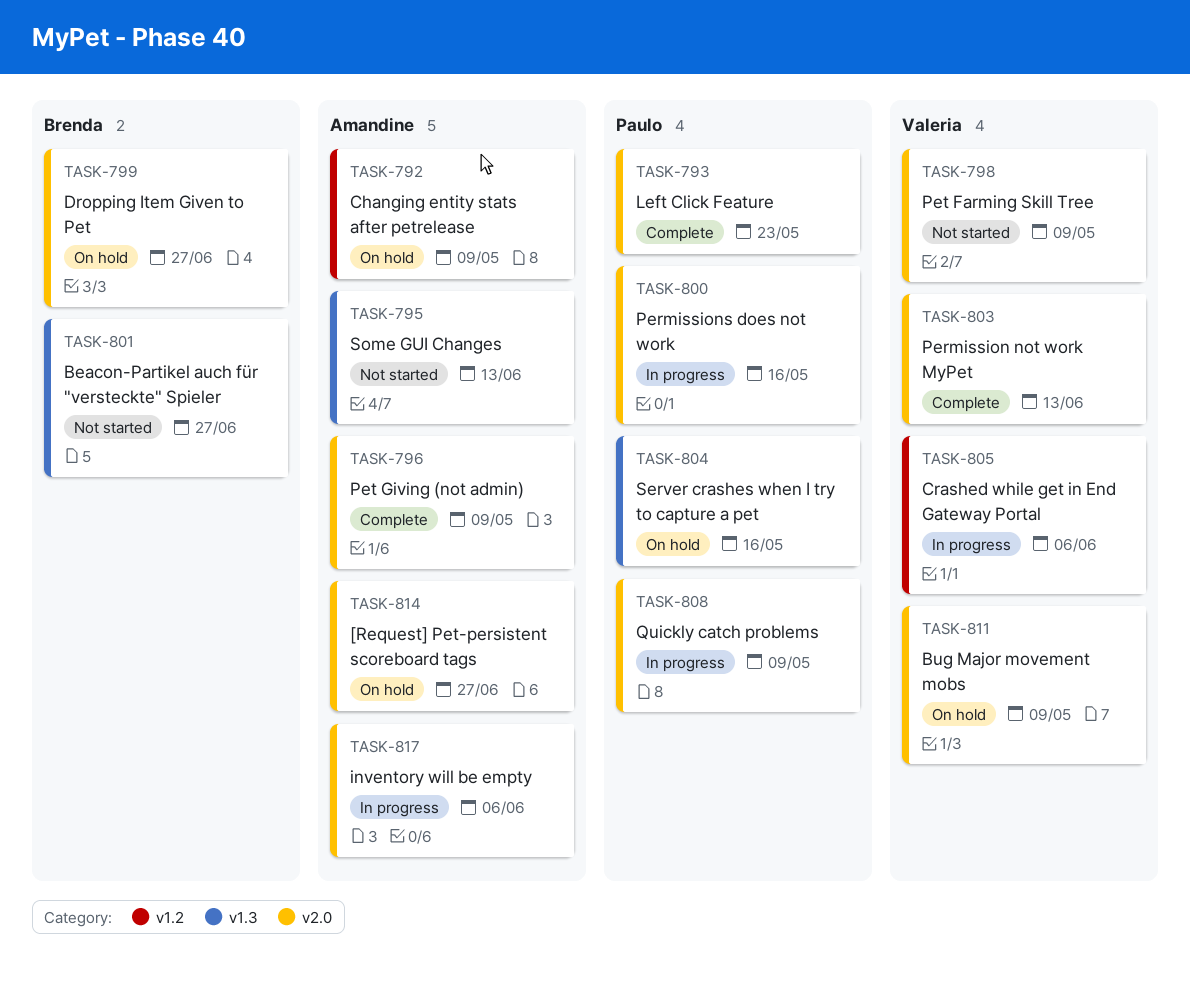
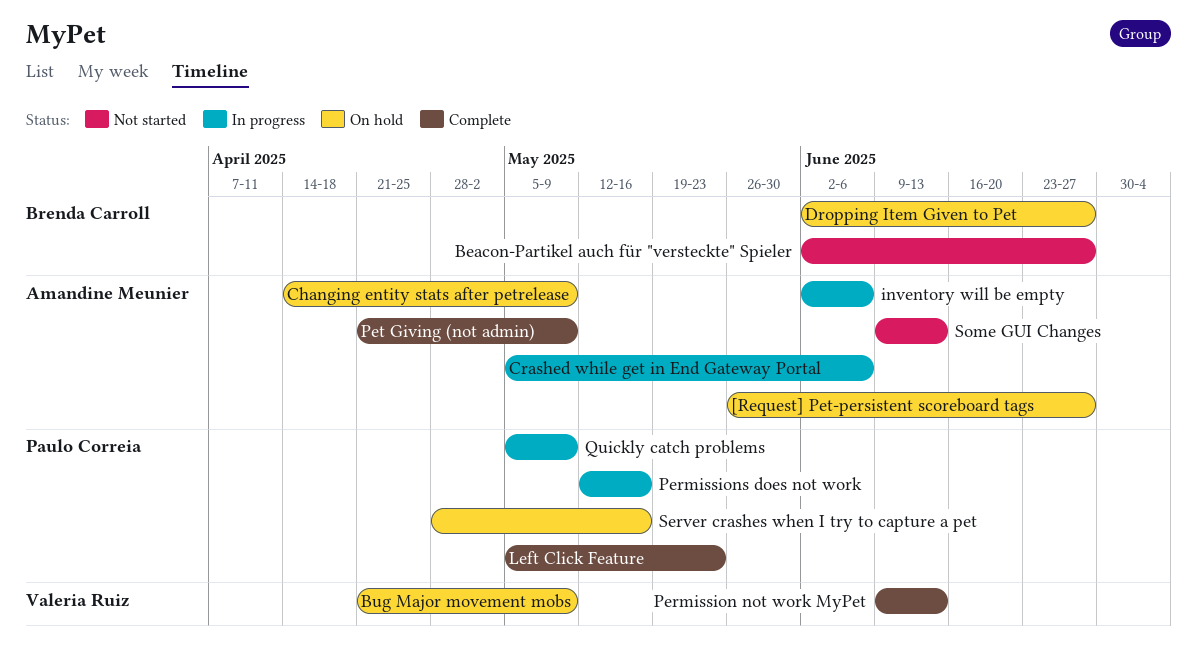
Crashed while get in End Gateway Portal, owner: Valeria Ruiz -> Amandine Meunier
Pet Farming Skill Tree: present -> none

